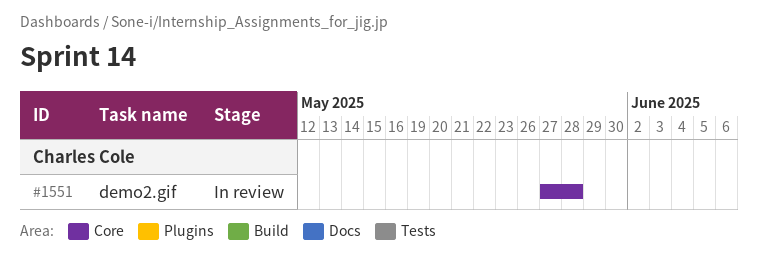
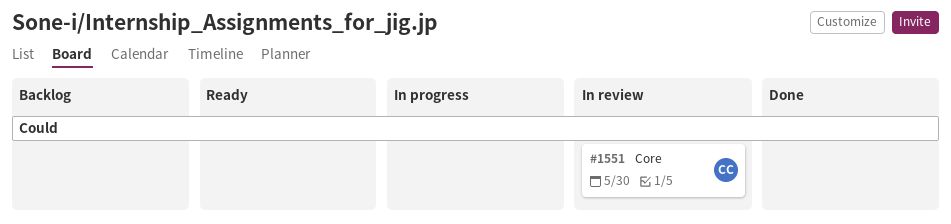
#1551, due: May 28 -> May 30

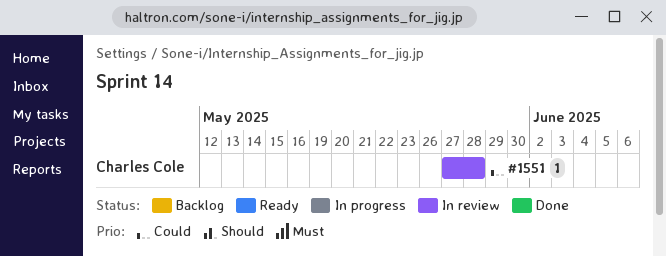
#1551, due: May 30 -> May 28

